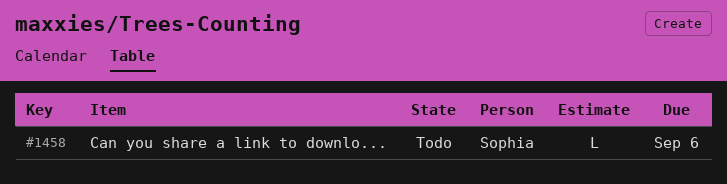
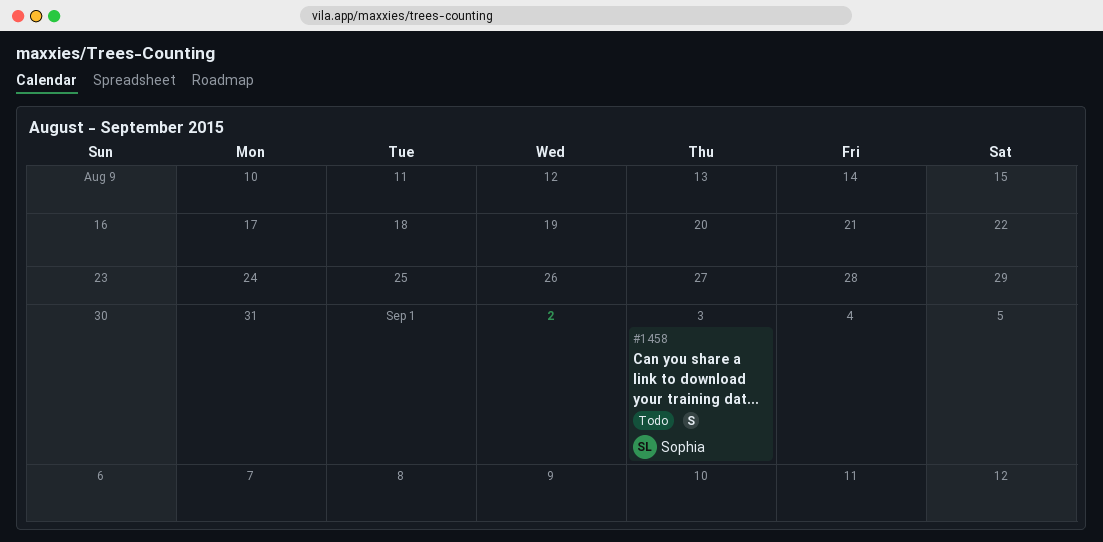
#1458, estimate: L -> S
#1458, due: Sep 6 -> Sep 3

